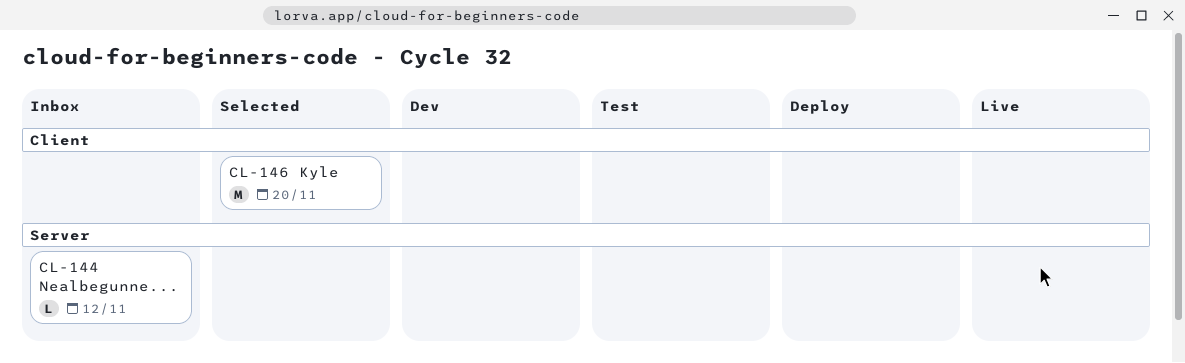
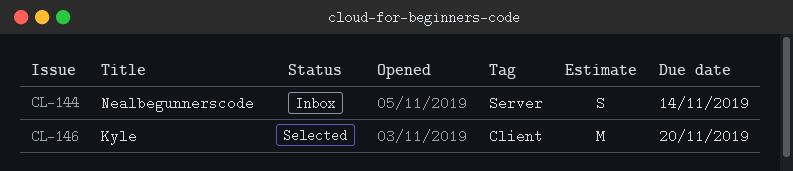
CL-144, estimate: L -> S
CL-144, due: Nov 12 -> Nov 14

